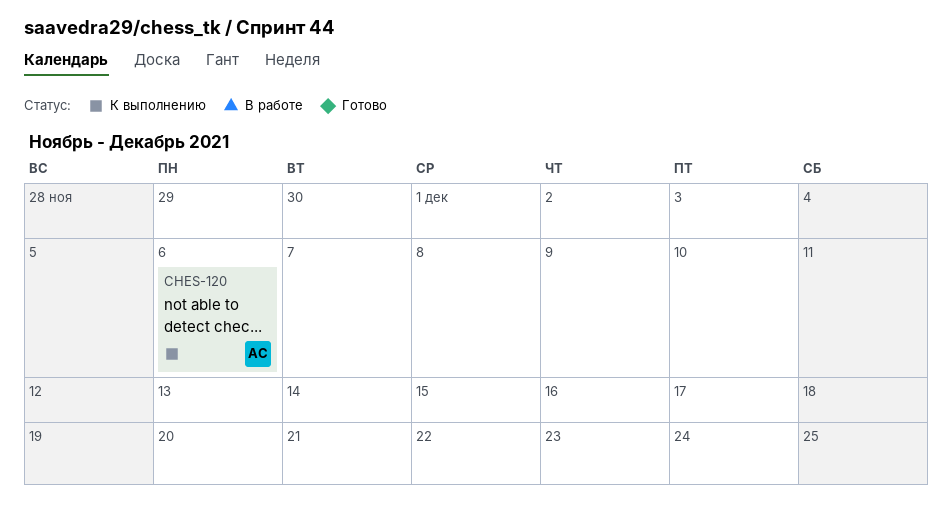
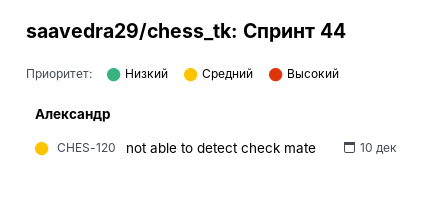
CHES-120, due: Dec 6 -> Dec 10

